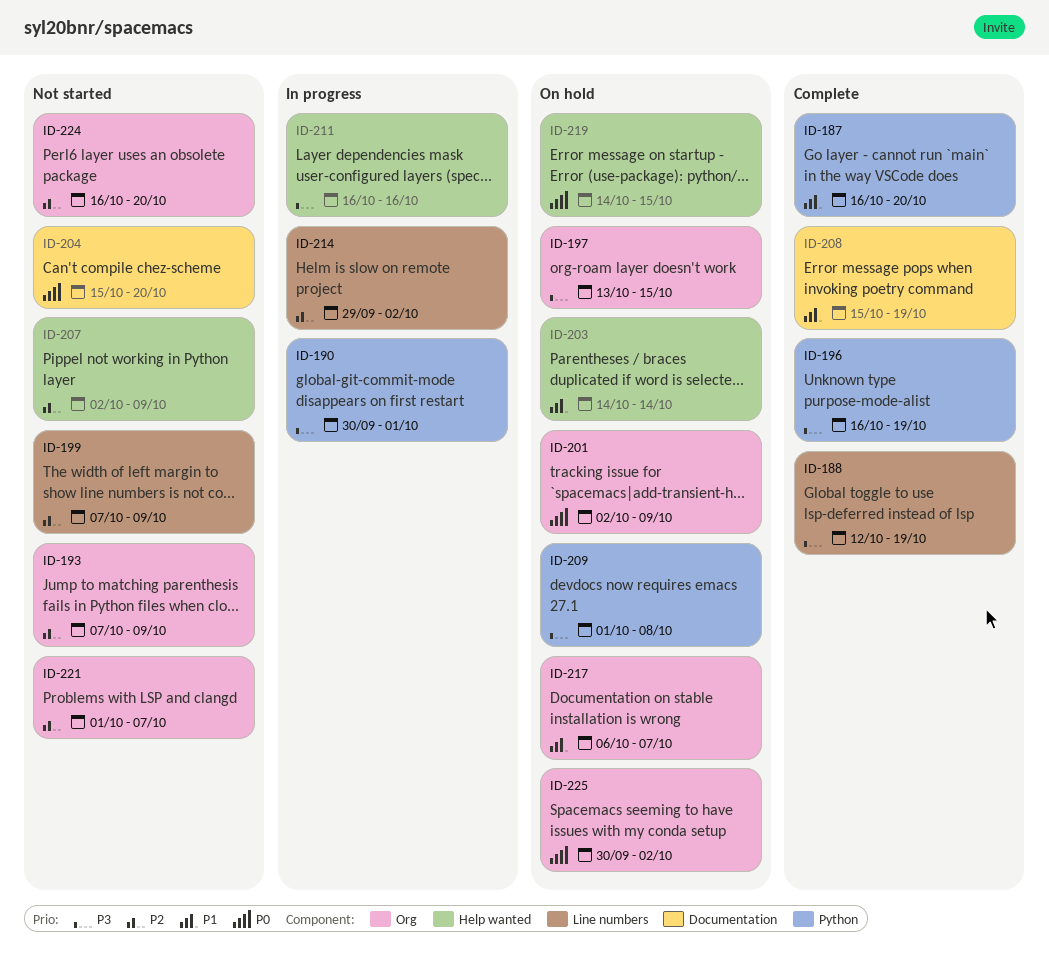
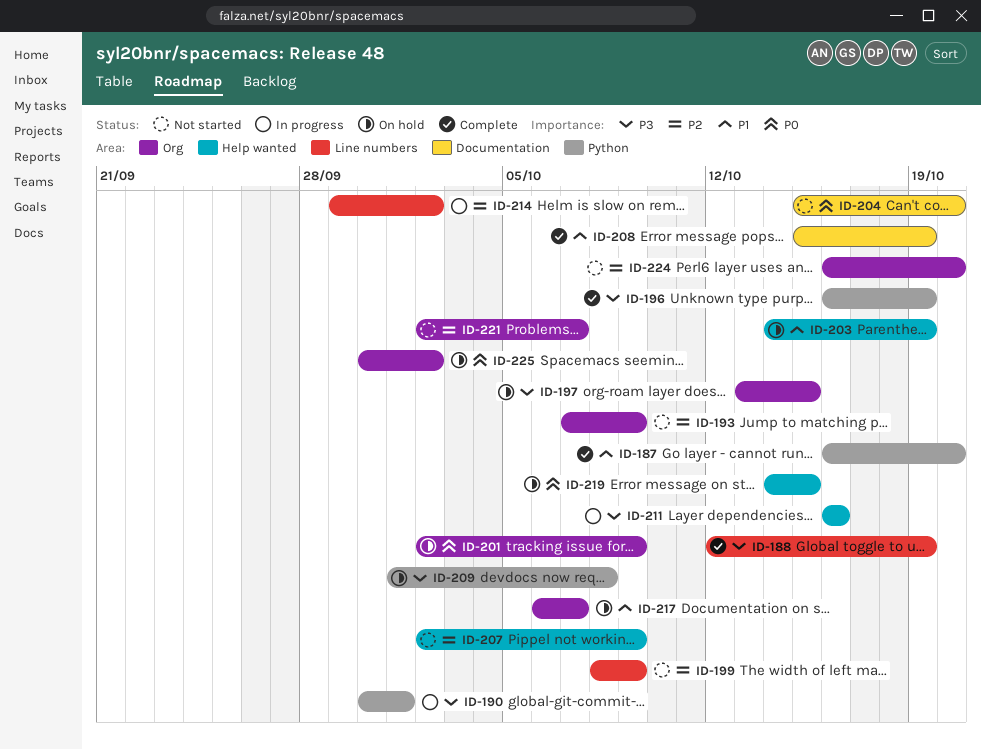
ID-199, start: Oct 7 -> Oct 8
ID-203, due: Oct 14 -> Oct 19
ID-221, start: Oct 1 -> Oct 2

